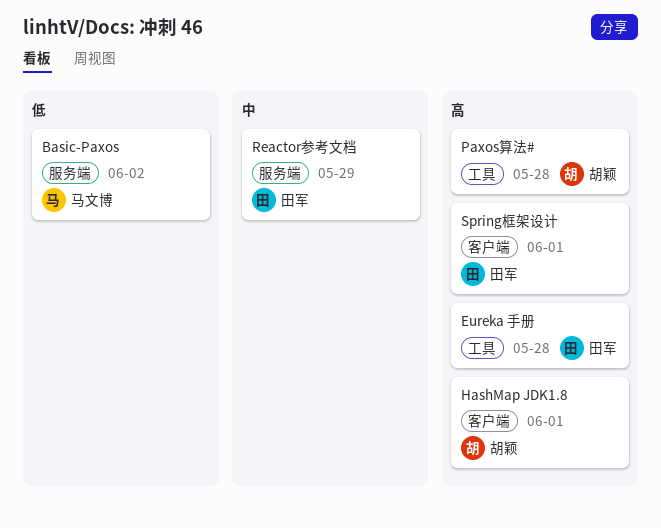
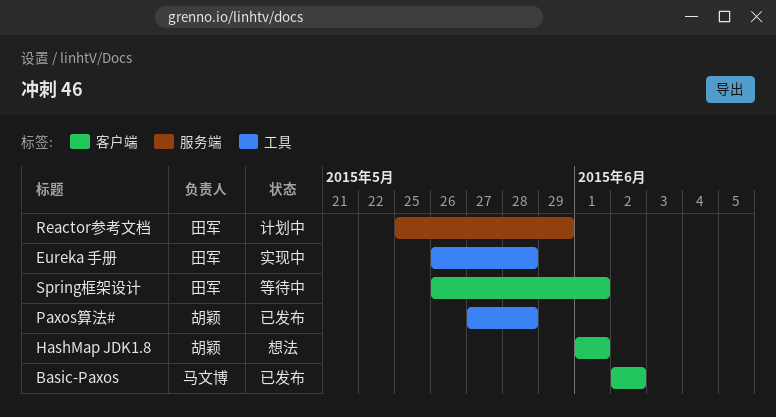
Basic-Paxos, label: 服务端 -> 客户端

